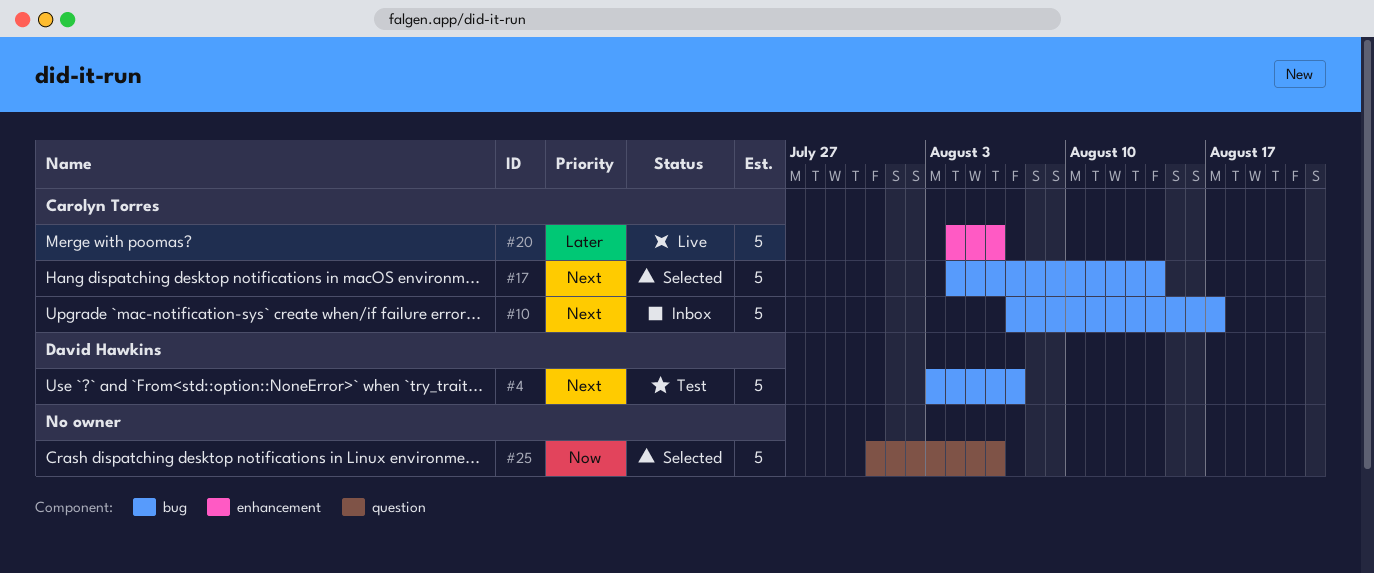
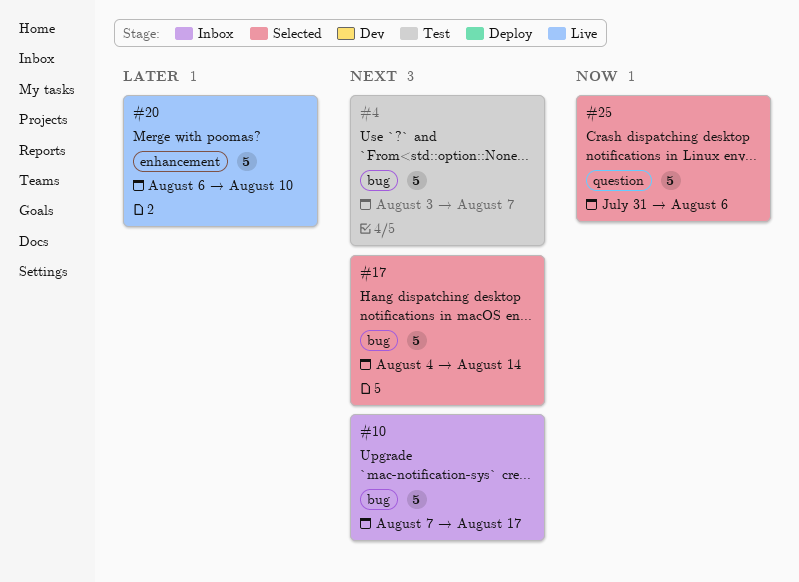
#20, start: Aug 4 -> Aug 6
#20, due: Aug 6 -> Aug 10

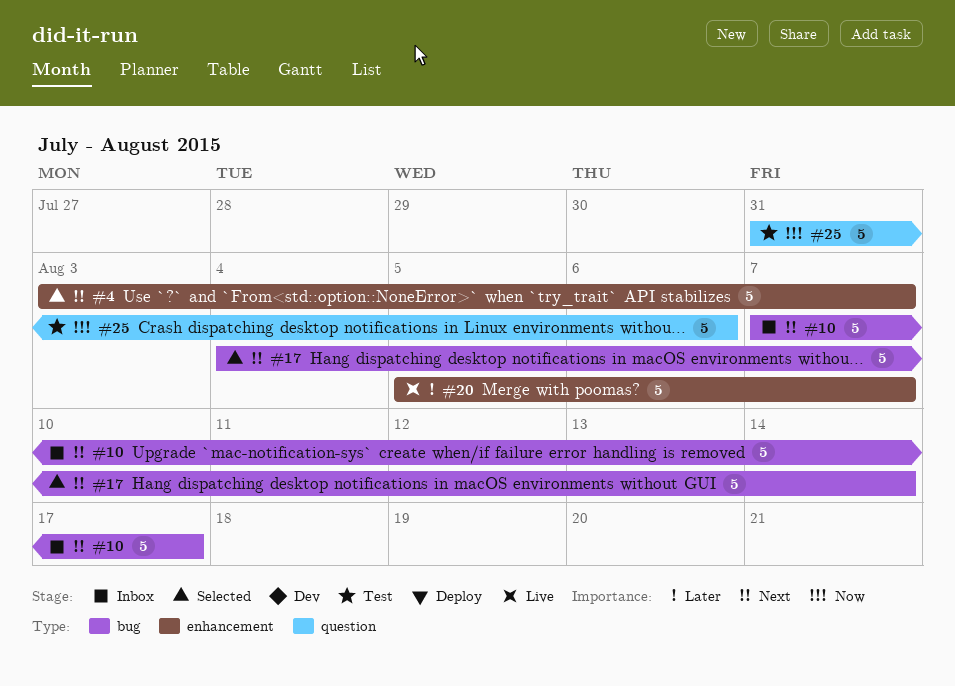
#4, status: Test -> Selected
#4, label: bug -> enhancement
#20, start: Aug 6 -> Aug 5
#20, due: Aug 10 -> Aug 7
#25, status: Selected -> Test

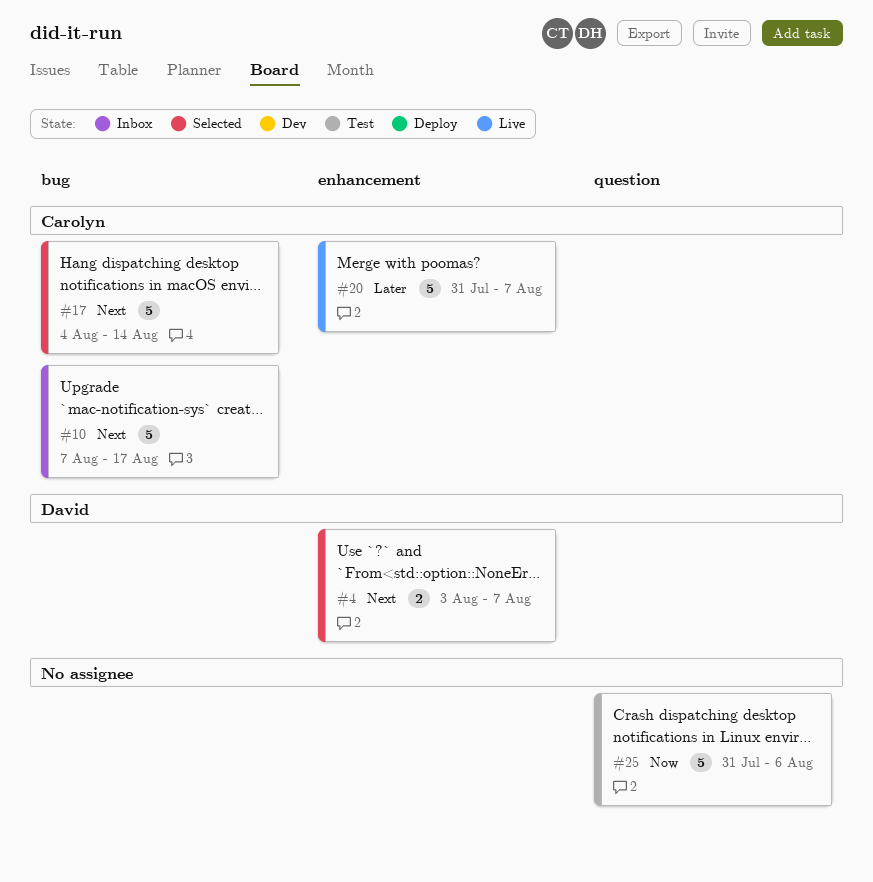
#4, estimate: 5 -> 2
#20, start: Aug 5 -> Jul 31

